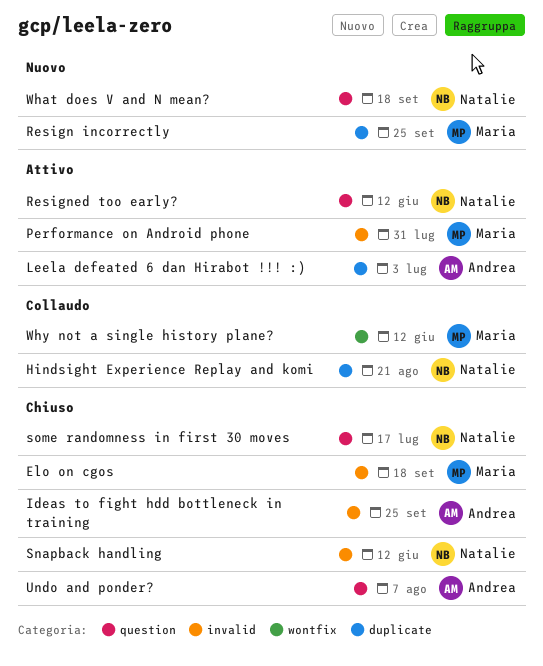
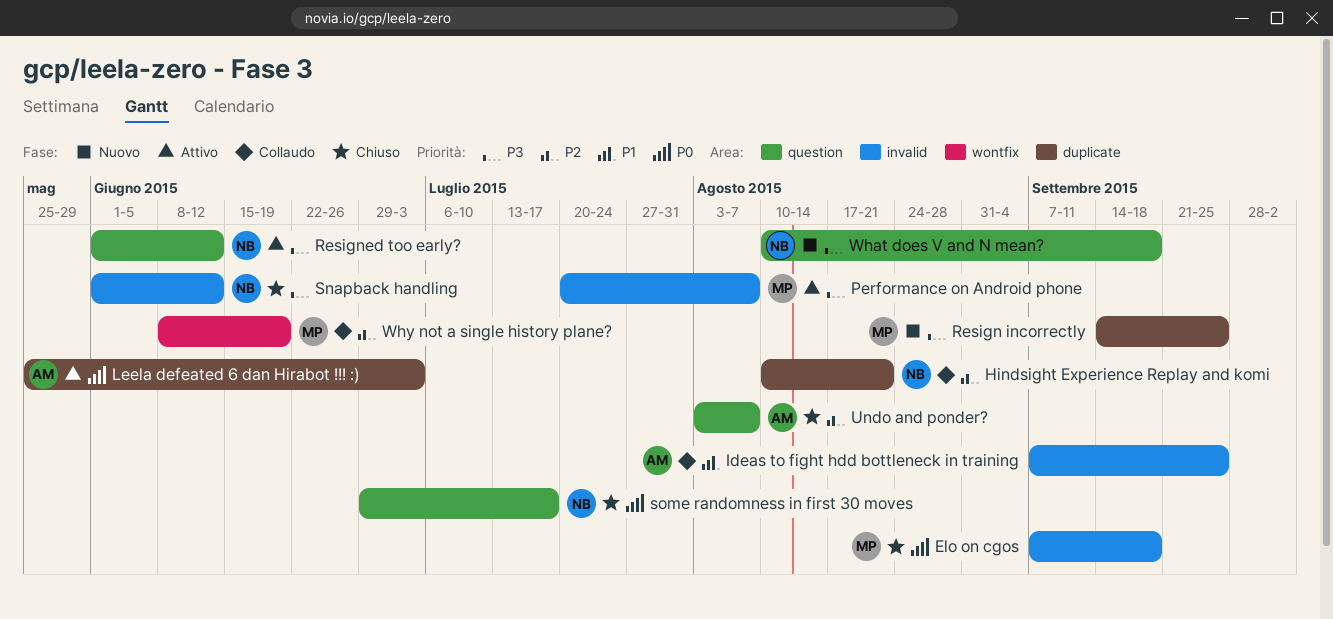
Ideas to fight hdd bottleneck in training, status: Chiuso -> Collaudo
Performance on Android phone, due: Jul 31 -> Aug 7
Why not a single history plane?, due: Jun 12 -> Jun 19

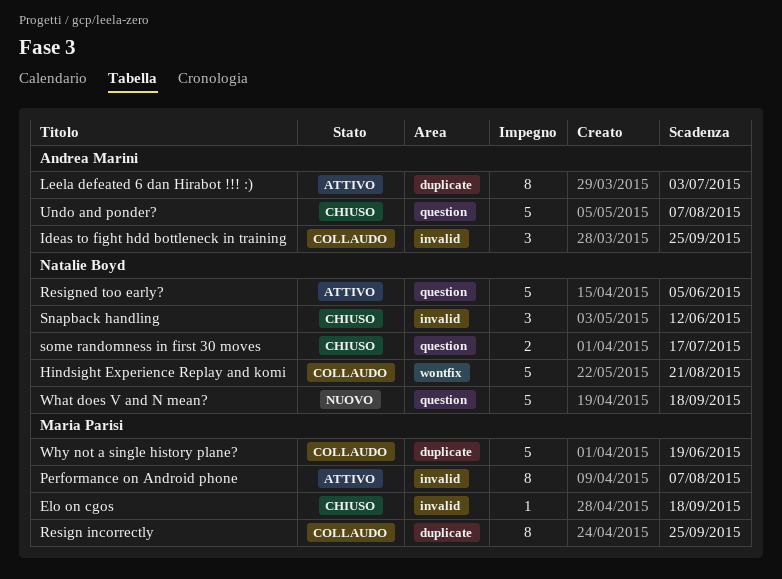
Hindsight Experience Replay and komi, label: duplicate -> wontfix
Resign incorrectly, status: Nuovo -> Collaudo
Resigned too early?, due: Jun 12 -> Jun 5
Why not a single history plane?, label: wontfix -> duplicate

